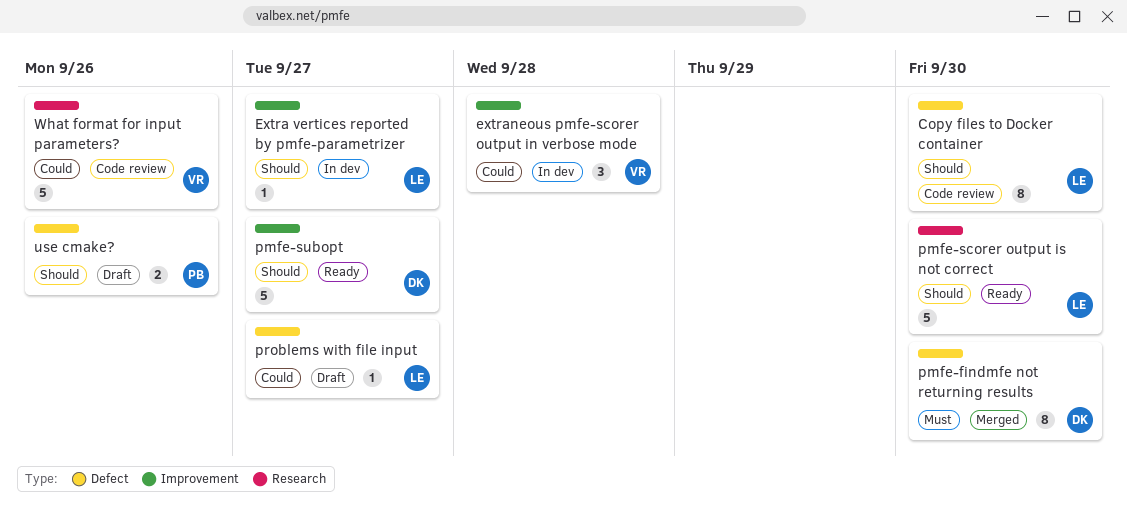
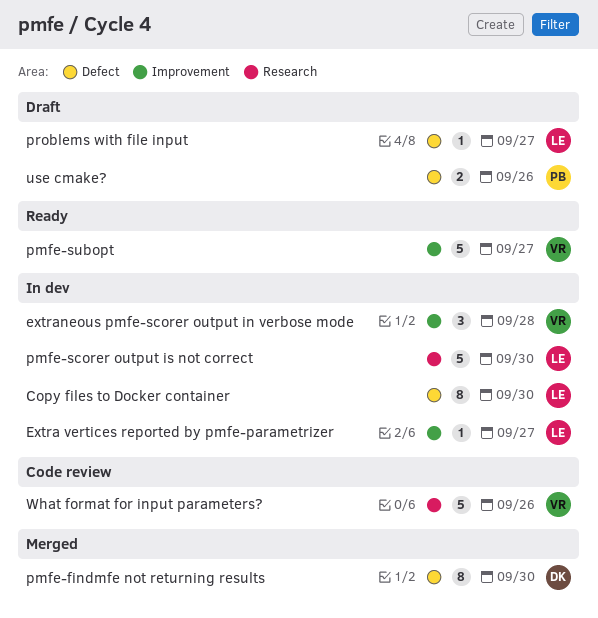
Copy files to Docker container, status: Code review -> In dev
pmfe-scorer output is not correct, status: Ready -> In dev
pmfe-subopt, owner: DK -> VR

